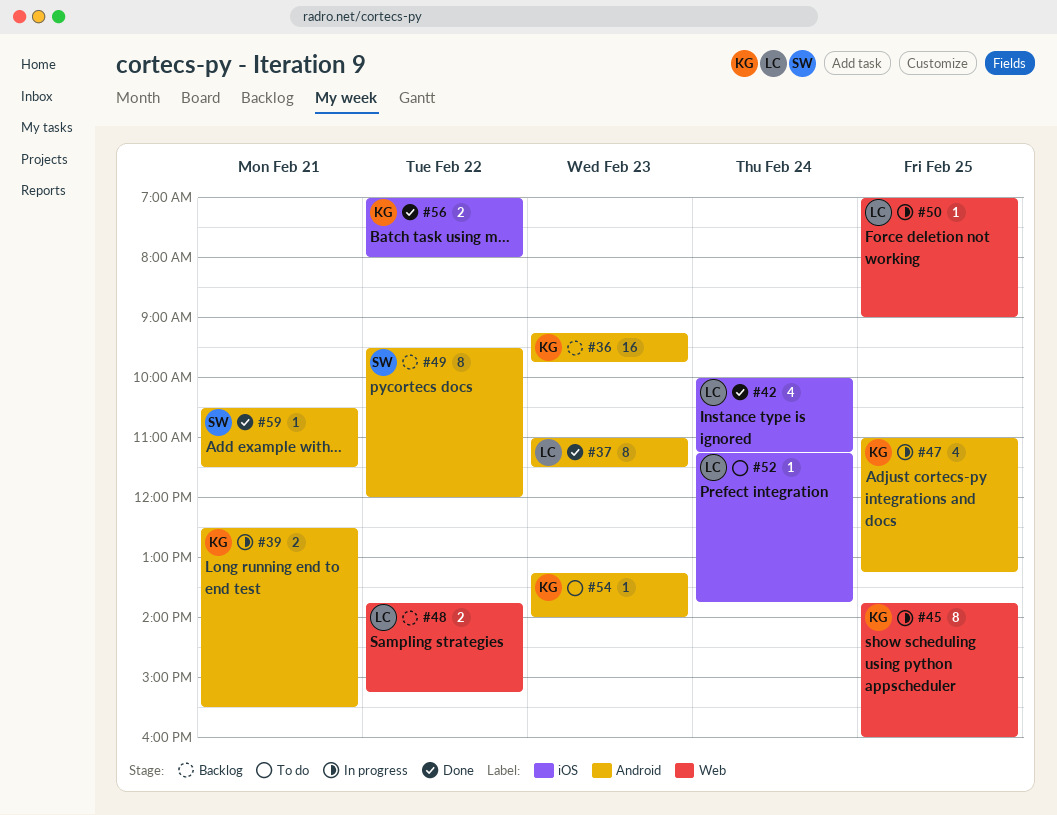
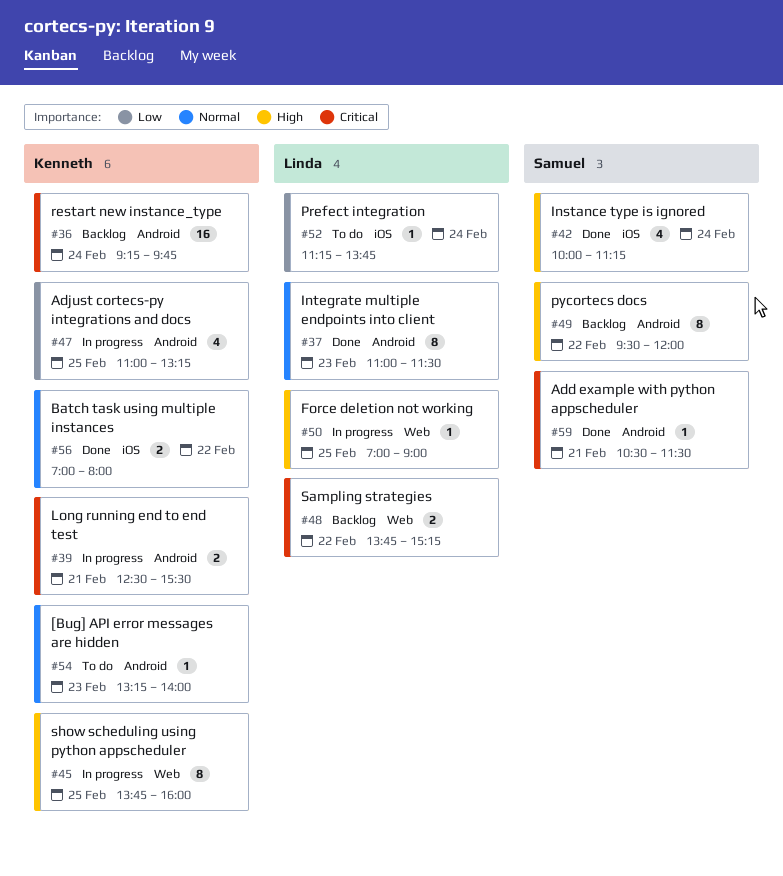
#36, day: Feb 23 -> Feb 24
#42, owner: Linda -> Samuel

